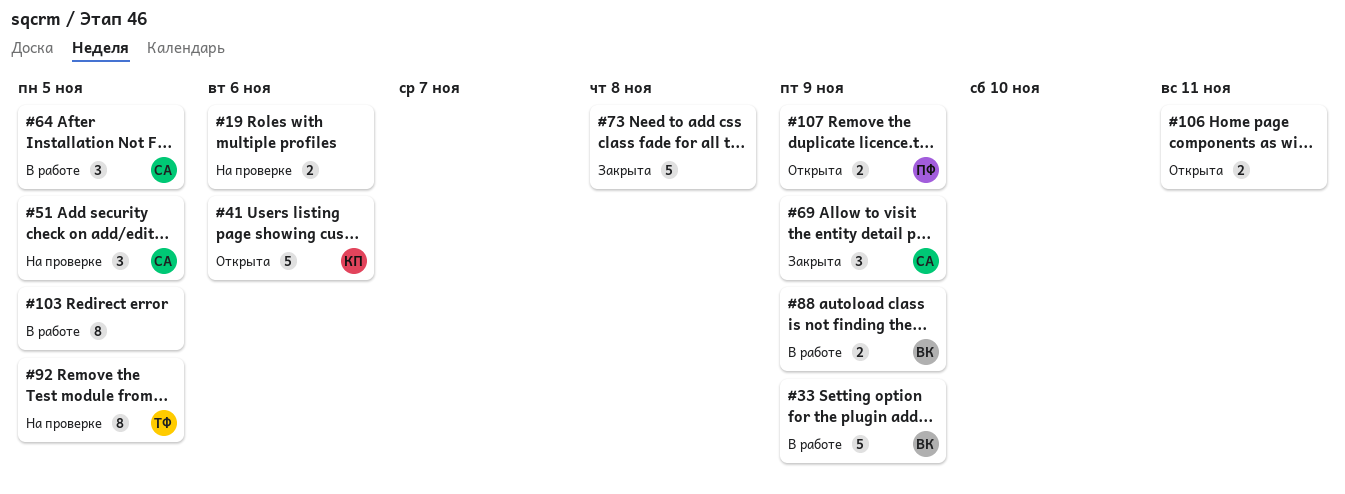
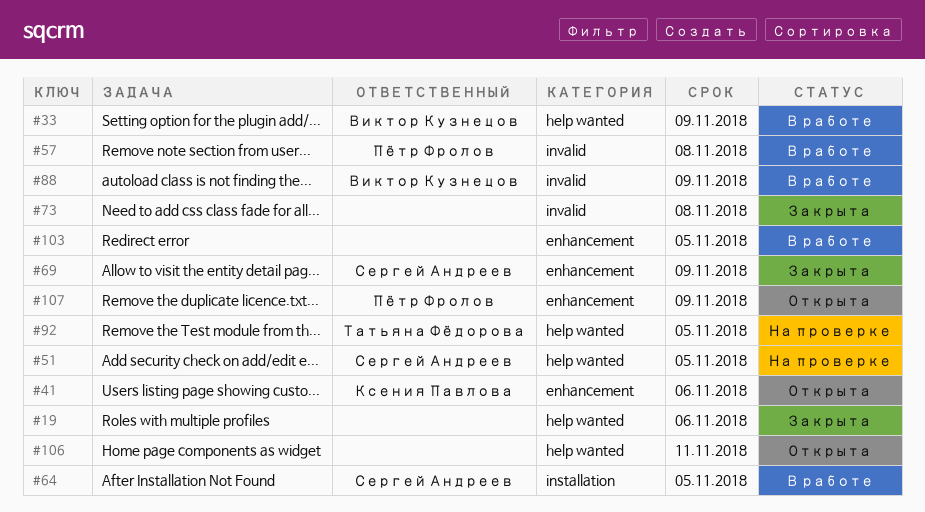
#19, status: На проверке -> Закрыта
#57: none -> present

